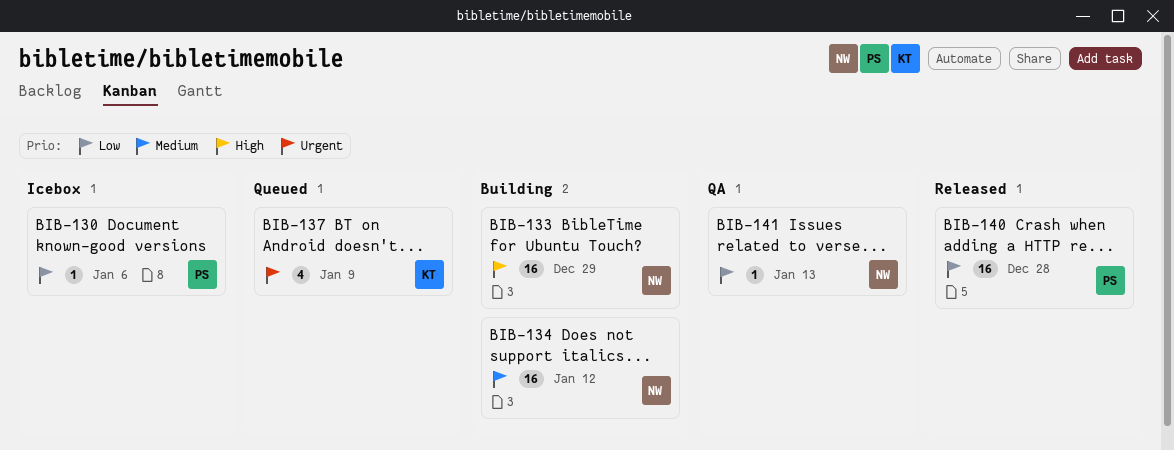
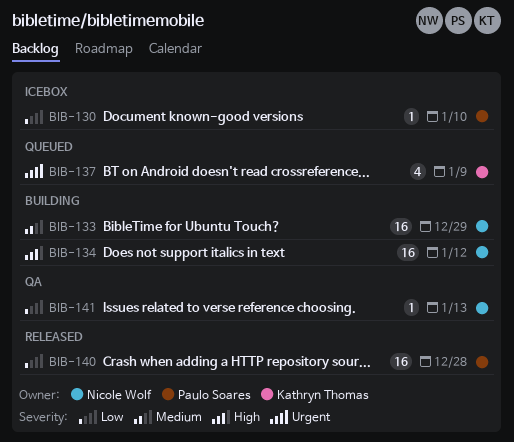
BIB-130, due: Jan 6 -> Jan 10
BIB-133, priority: High -> Medium
BIB-134, priority: Medium -> High

